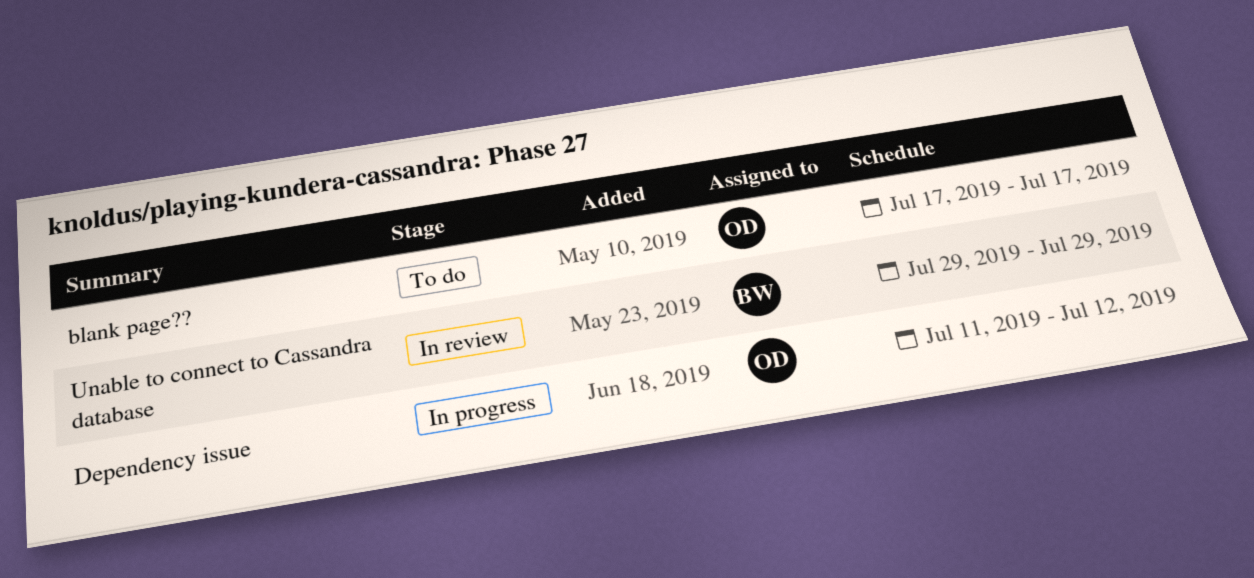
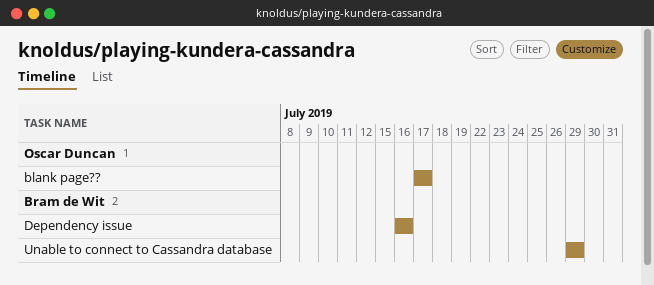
Dependency issue, owner: Oscar Duncan -> Bram de Wit
Dependency issue, start: Jul 11 -> Jul 16
Dependency issue, due: Jul 12 -> Jul 16

